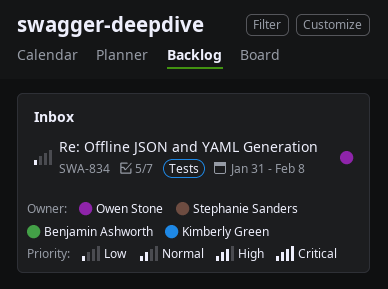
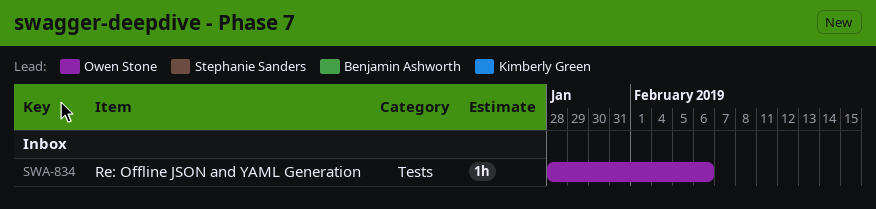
SWA-834, start: Jan 31 -> Jan 28
SWA-834, due: Feb 8 -> Feb 6

